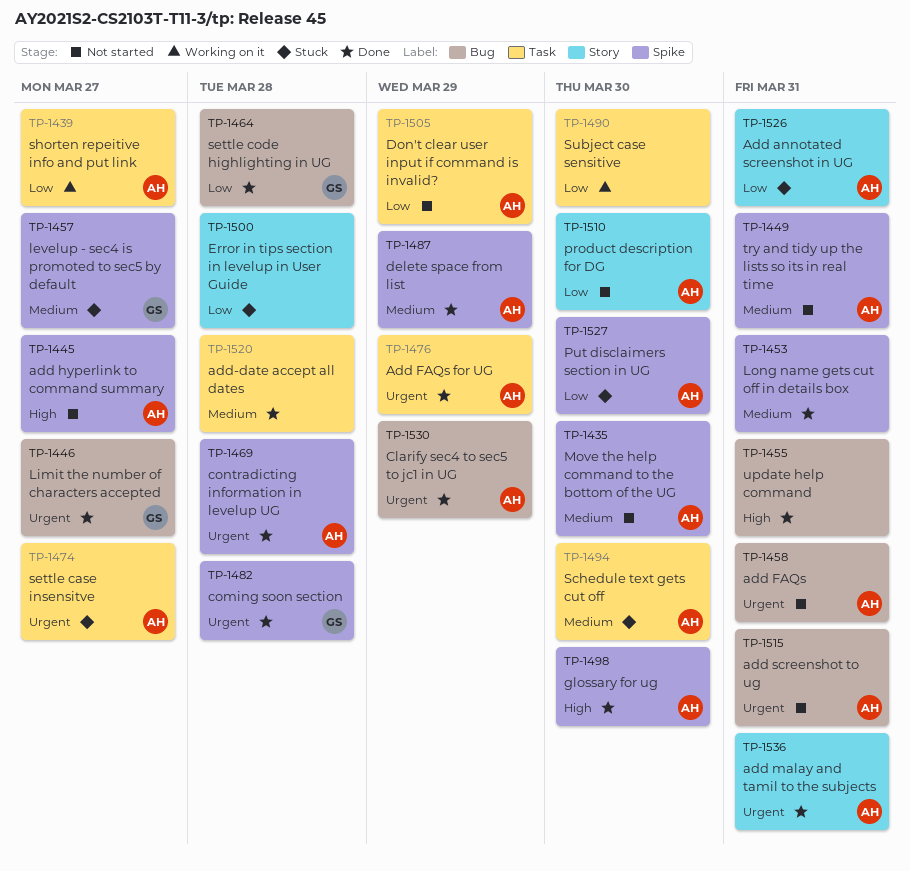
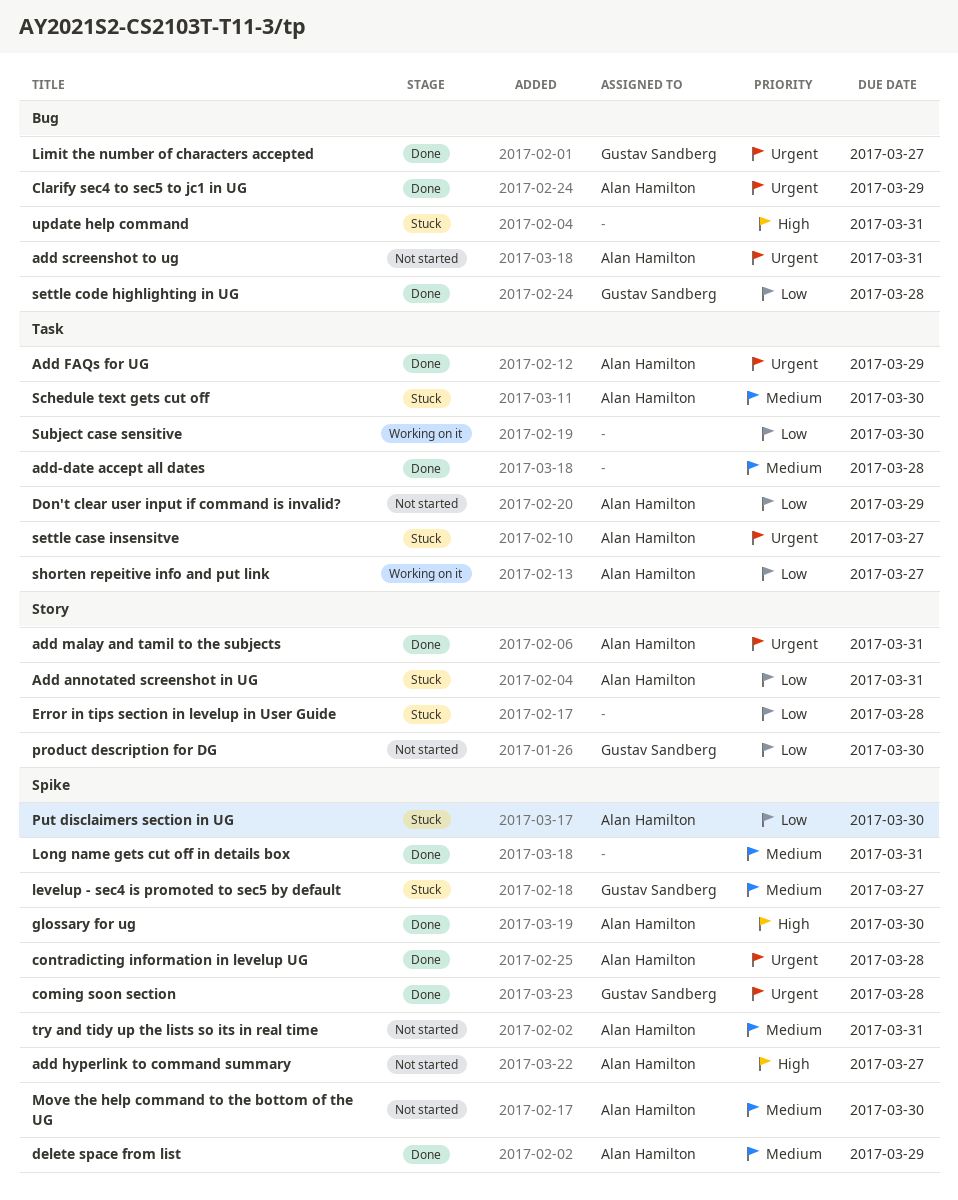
add FAQs: present -> none
product description for DG, owner: Alan Hamilton -> Gustav Sandberg
update help command, status: Done -> Stuck

